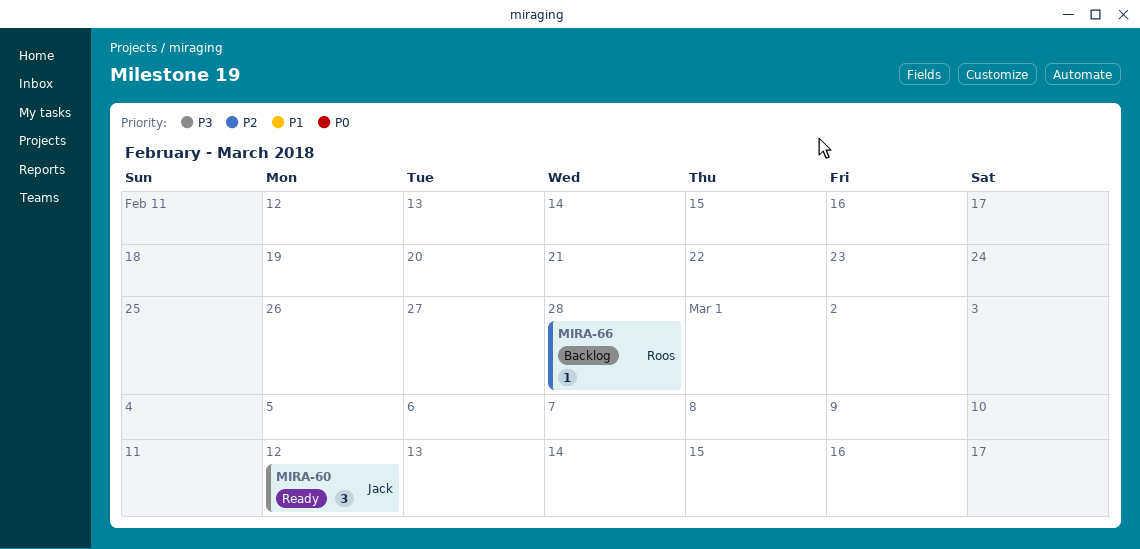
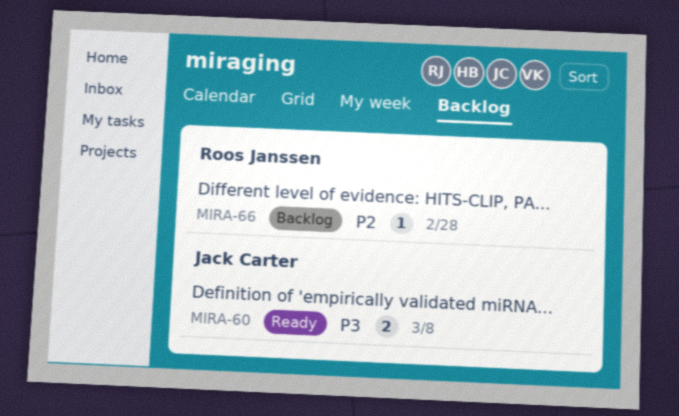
MIRA-60, estimate: 3 -> 2
MIRA-60, due: Mar 12 -> Mar 8

